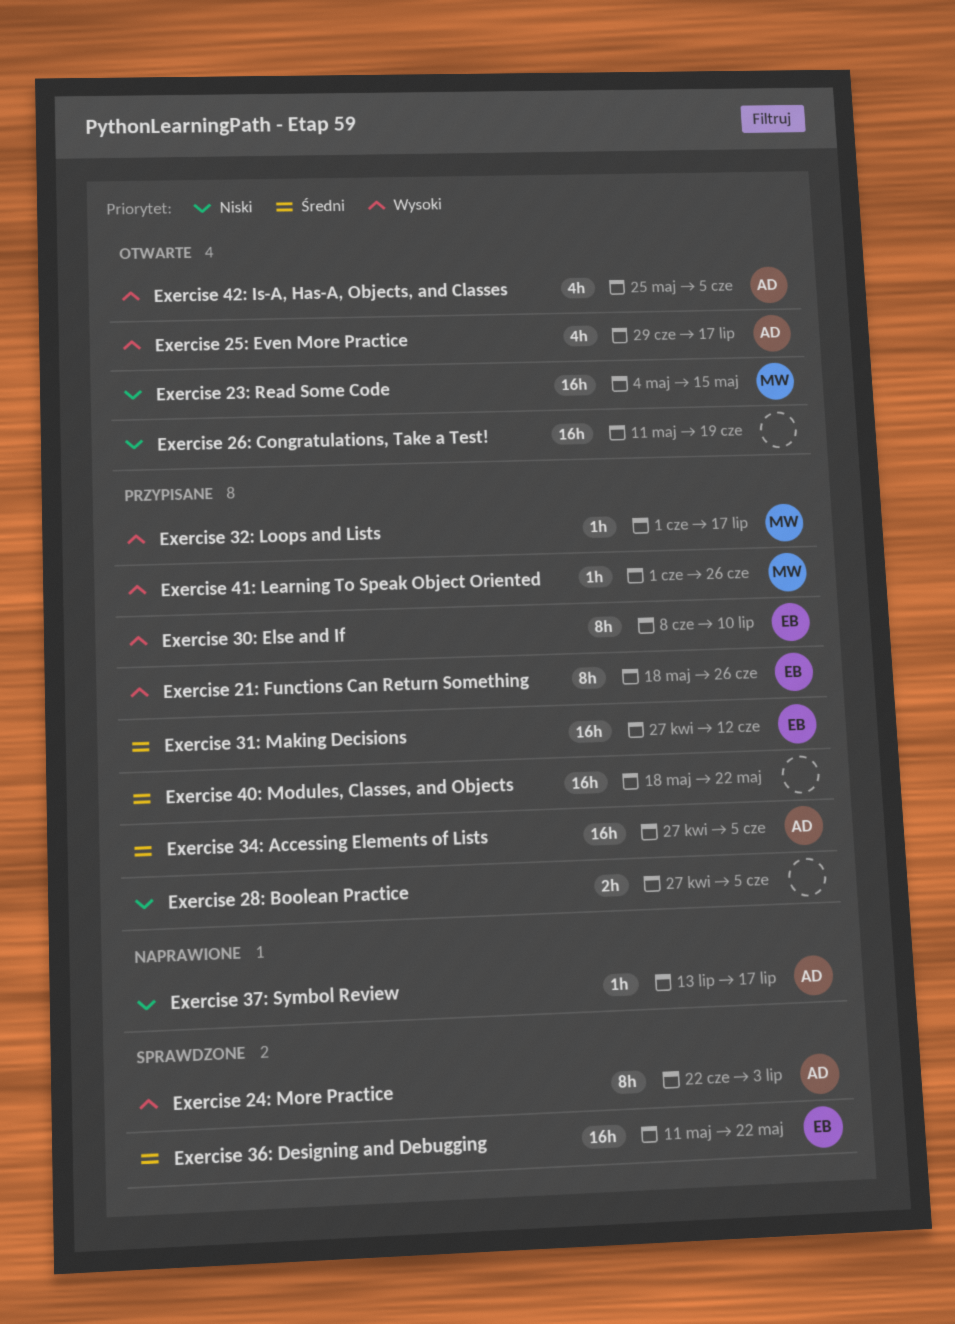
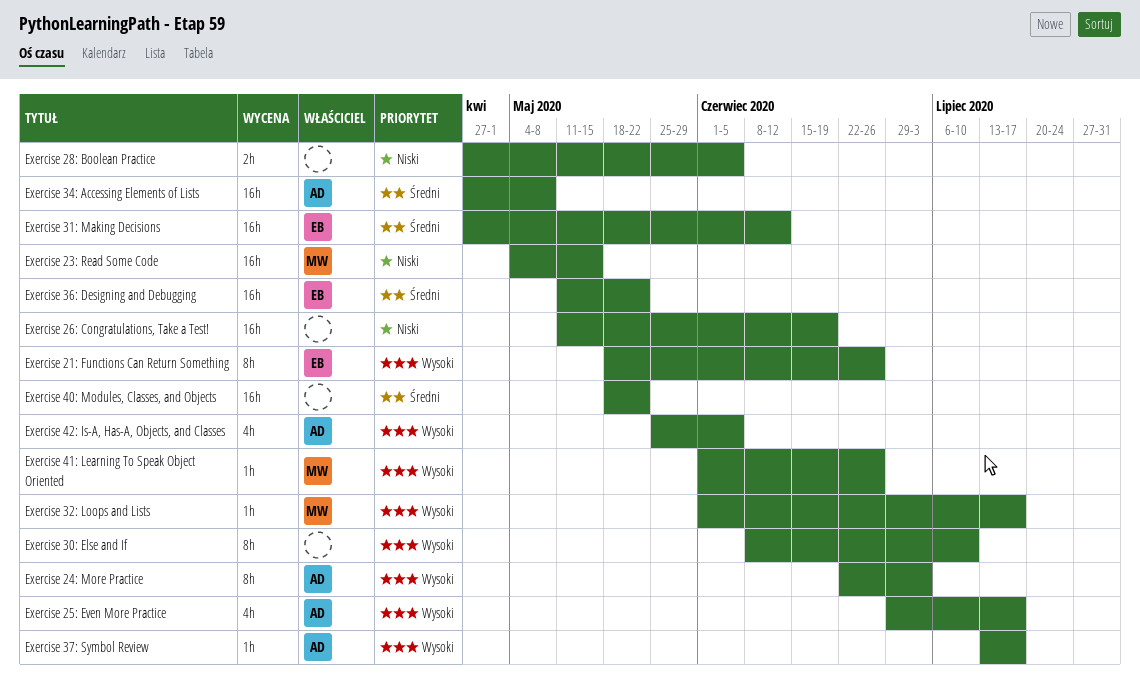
Exercise 30: Else and If, owner: EB -> none
Exercise 34: Accessing Elements of Lists, due: Jun 5 -> May 8
Exercise 37: Symbol Review, priority: Niski -> Wysoki

